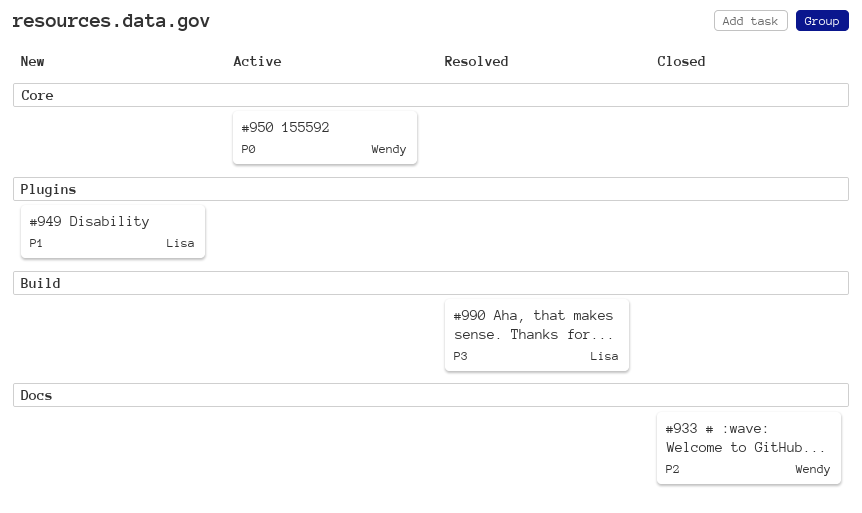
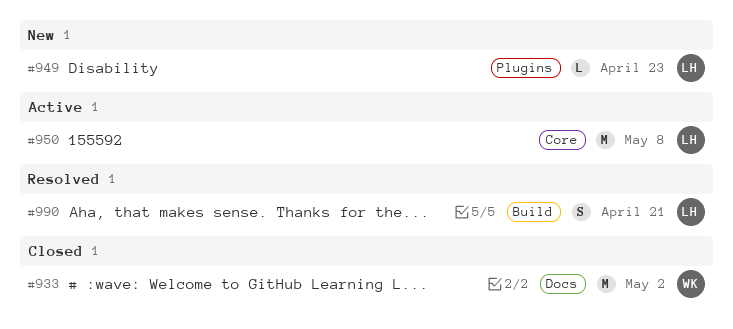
#950, owner: Wendy -> Lisa

